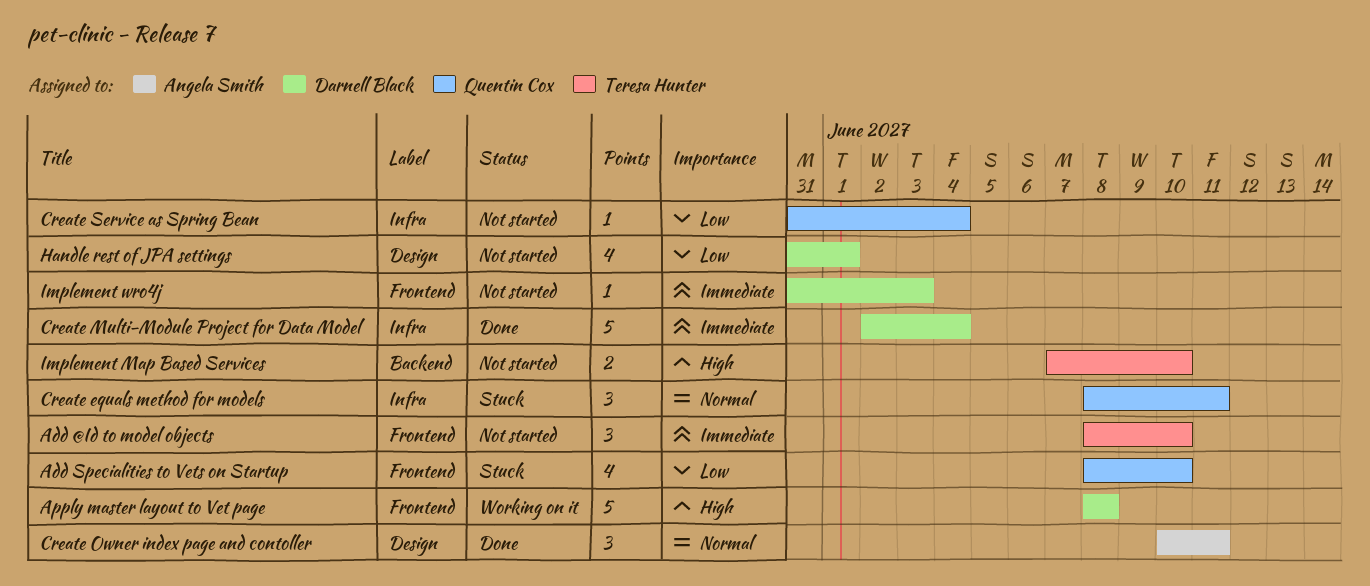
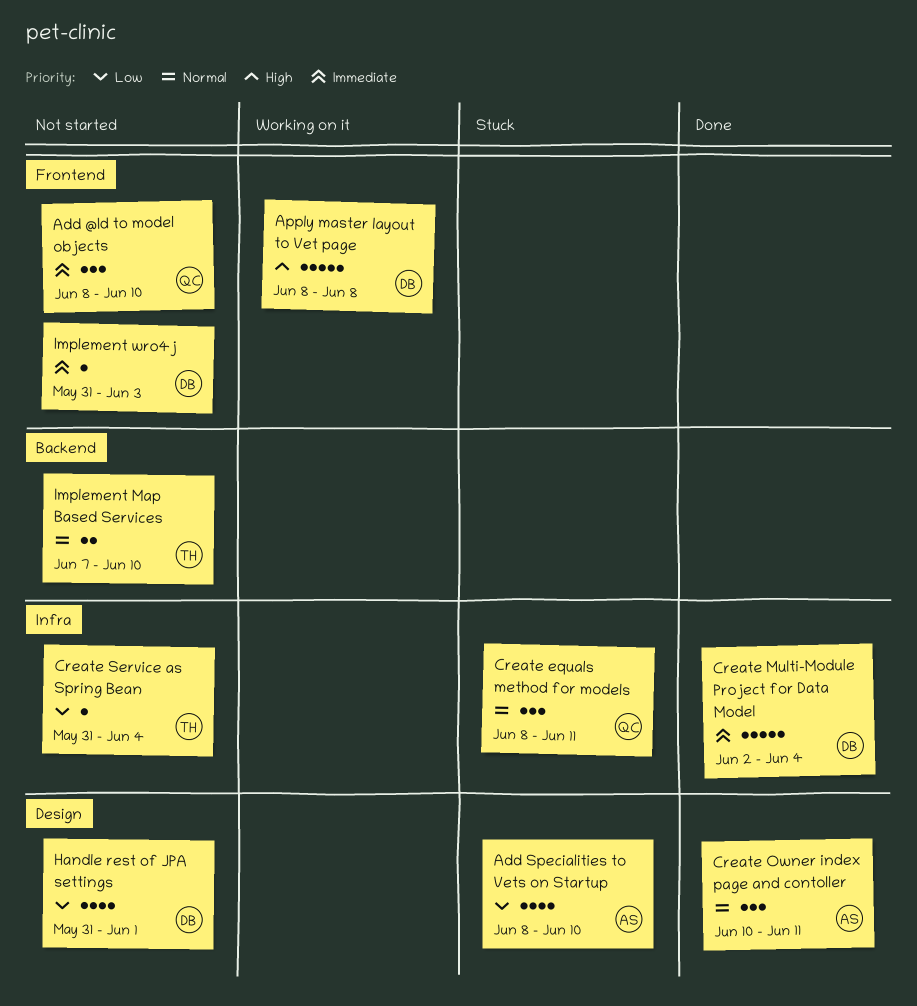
Add @Id to model objects, owner: Teresa Hunter -> Quentin Cox
Add Specialities to Vets on Startup, owner: Quentin Cox -> Angela Smith
Add Specialities to Vets on Startup, label: Frontend -> Design
Create Service as Spring Bean, owner: Quentin Cox -> Teresa Hunter
Implement Map Based Services, priority: High -> Normal

